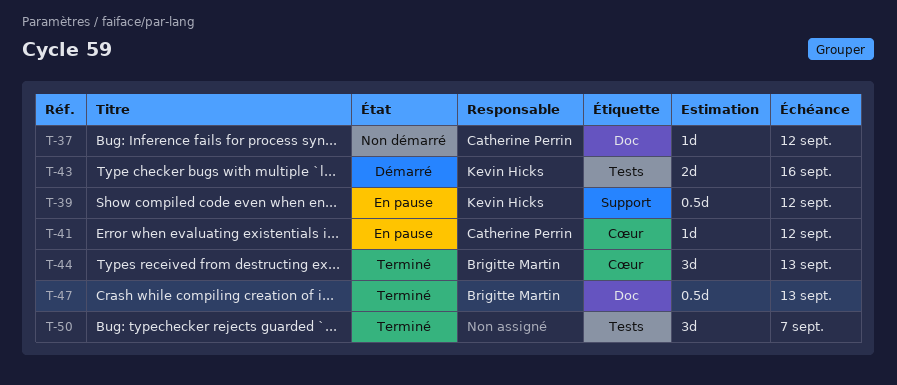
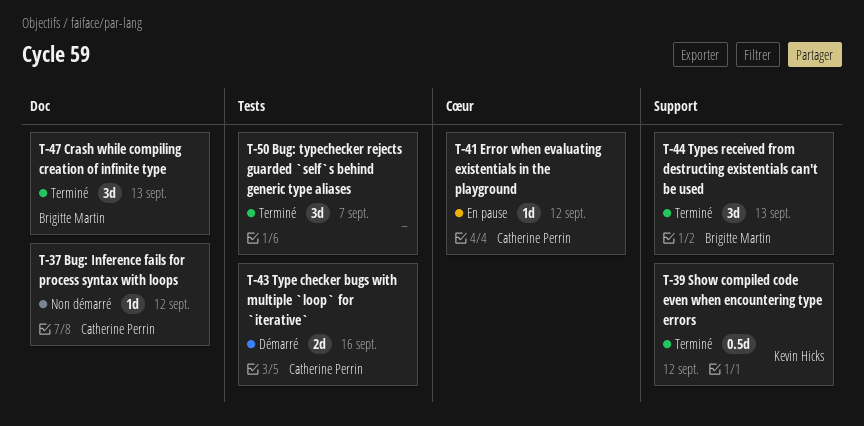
T-39, status: En pause -> Terminé
T-43, owner: Kevin Hicks -> Catherine Perrin
T-44, label: Cœur -> Support
T-47, estimate: 0.5d -> 3d

